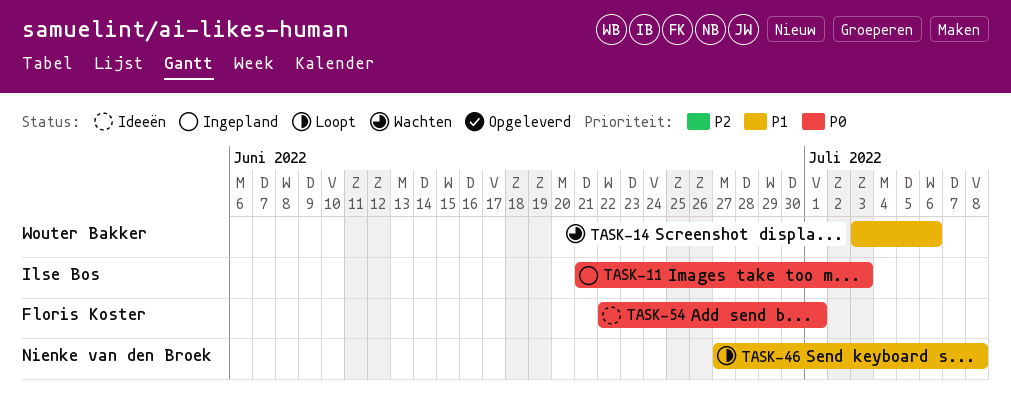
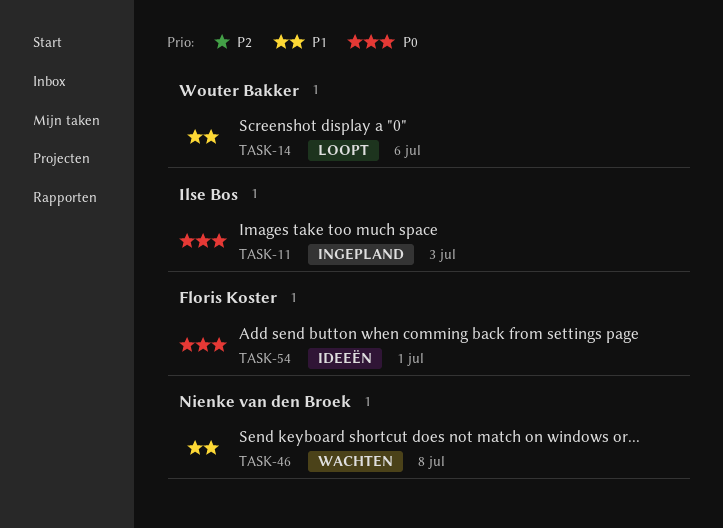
TASK-14, status: Wachten -> Loopt
TASK-46, status: Loopt -> Wachten

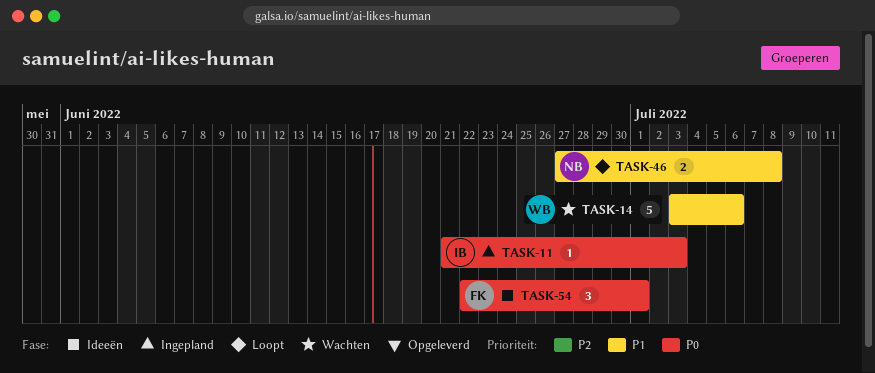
TASK-14, status: Loopt -> Wachten
TASK-46, status: Wachten -> Loopt

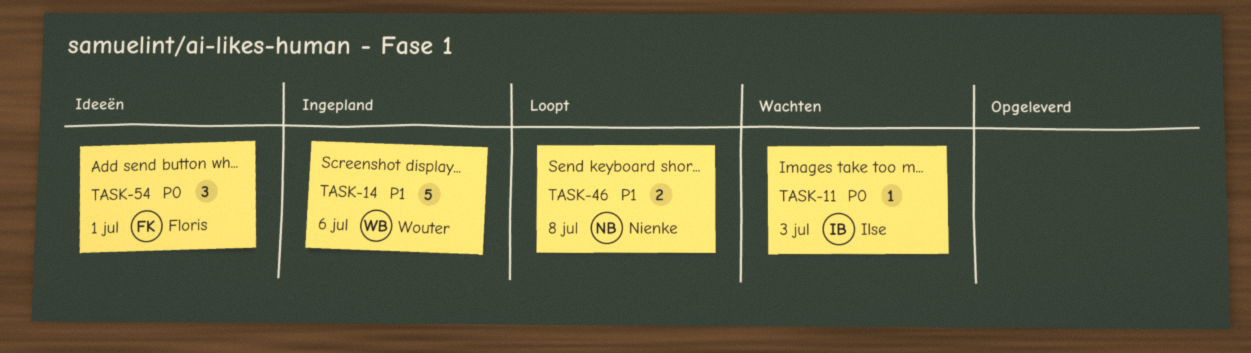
TASK-11, status: Ingepland -> Wachten
TASK-14, status: Wachten -> Ingepland

